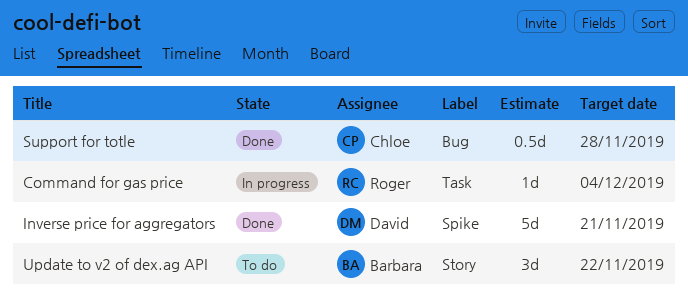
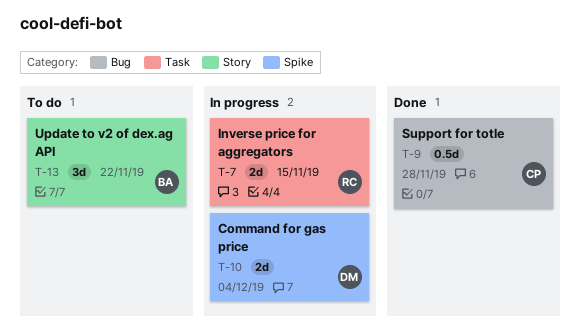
Command for gas price, owner: Roger -> David
Command for gas price, label: Task -> Spike
Command for gas price, estimate: 1d -> 2d
Inverse price for aggregators, status: Done -> In progress
Inverse price for aggregators, owner: David -> Roger
Inverse price for aggregators, label: Spike -> Task
Inverse price for aggregators, estimate: 5d -> 2d
Inverse price for aggregators, due: Nov 21 -> Nov 15

